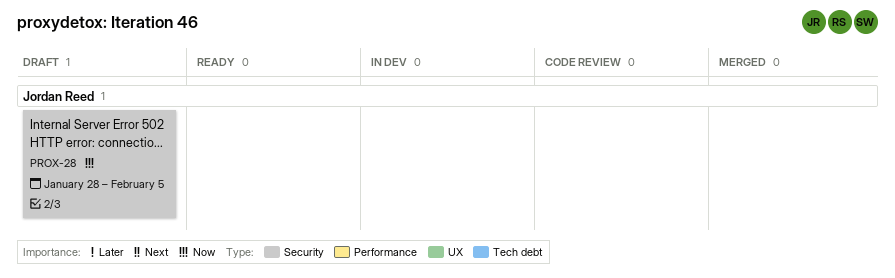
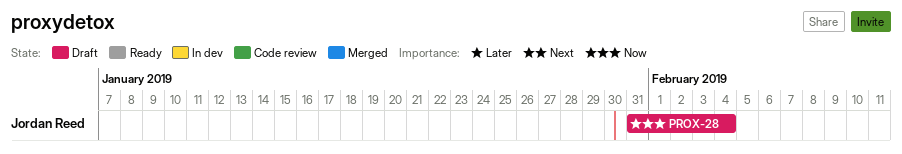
PROX-28, start: Jan 28 -> Jan 31
PROX-28, due: Feb 5 -> Feb 4

